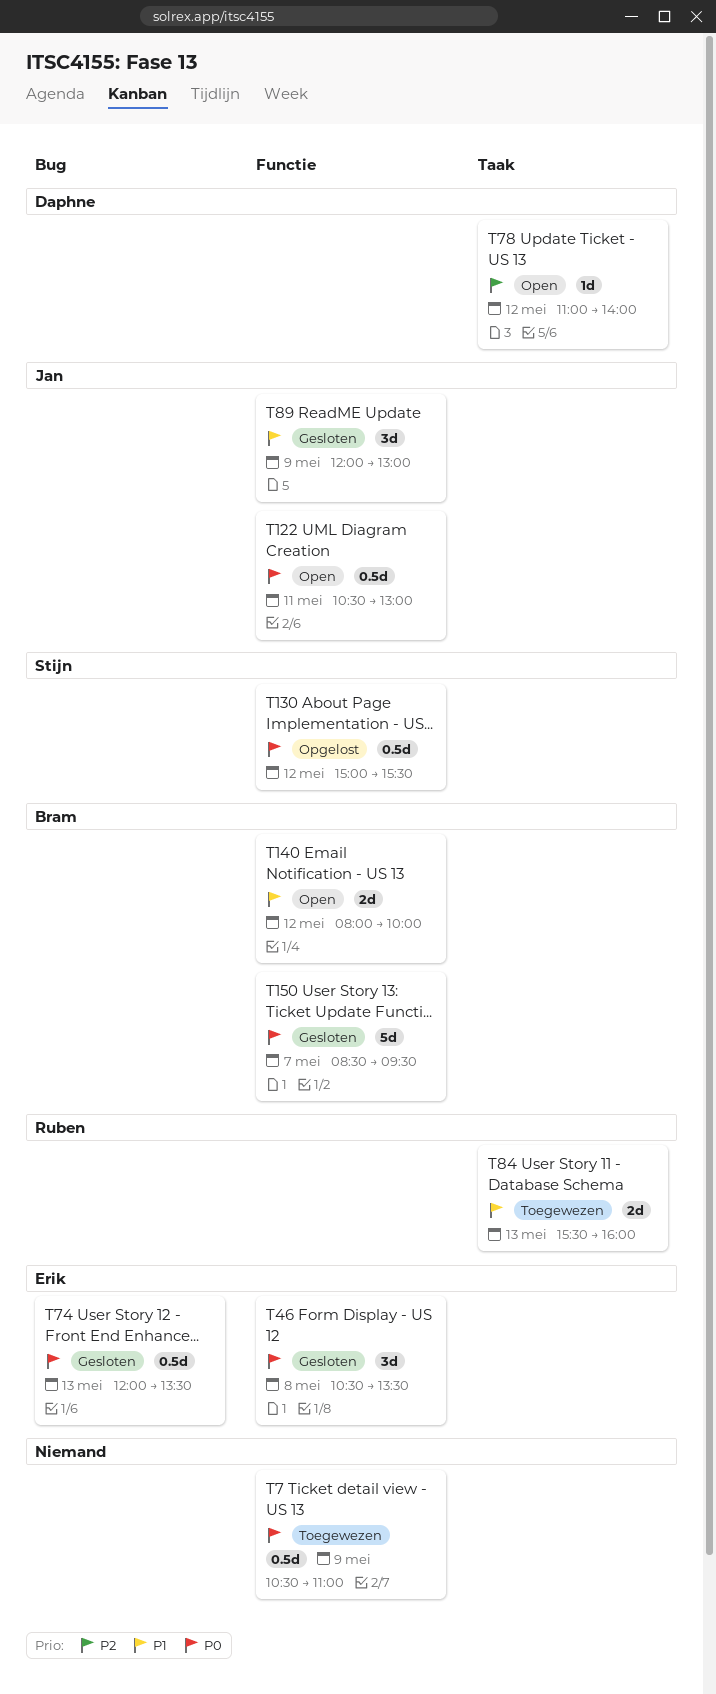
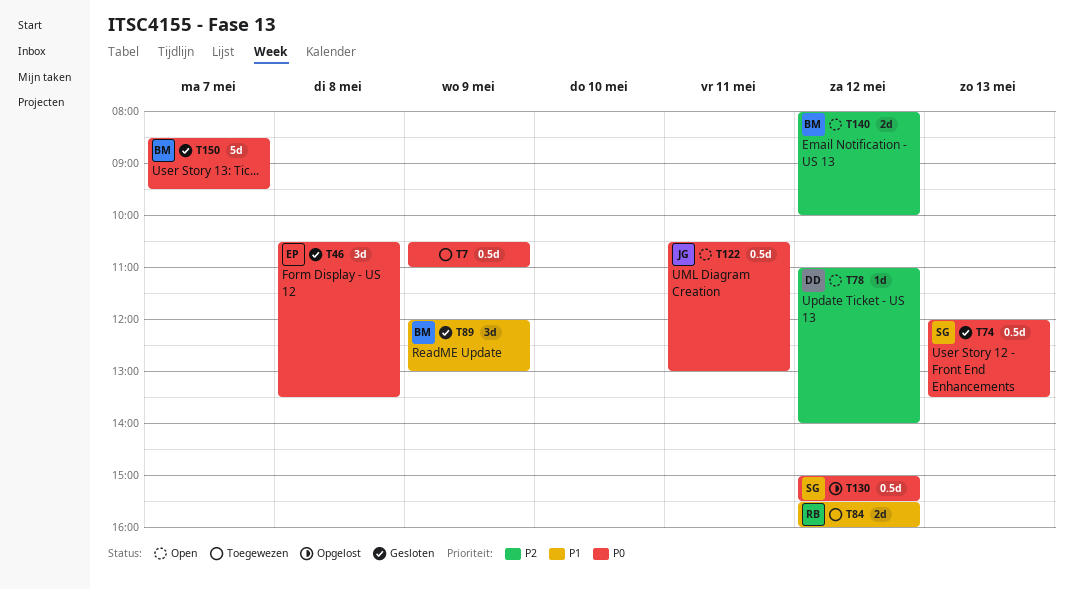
T74, owner: Erik -> Stijn
T84, day: May 13 -> May 12
T89, owner: Jan -> Bram
T140, priority: P1 -> P2

